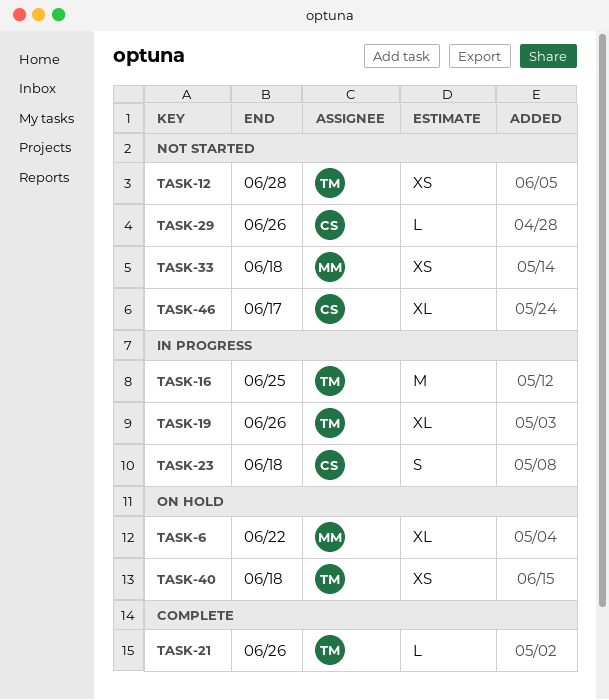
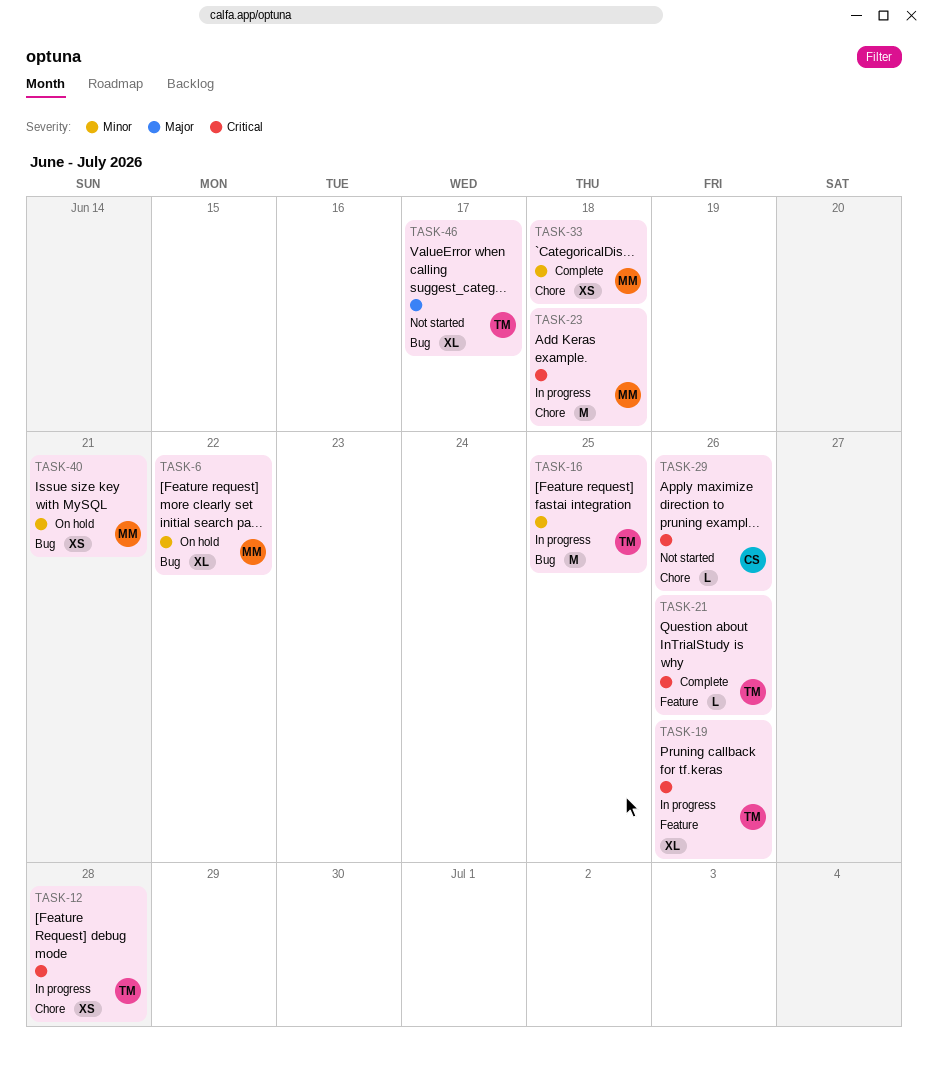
TASK-12, status: Not started -> In progress
TASK-23, owner: CS -> MM
TASK-23, estimate: S -> M
TASK-33, status: Not started -> Complete
TASK-40, owner: TM -> MM
TASK-40, due: Jun 18 -> Jun 21
TASK-46, owner: CS -> TM

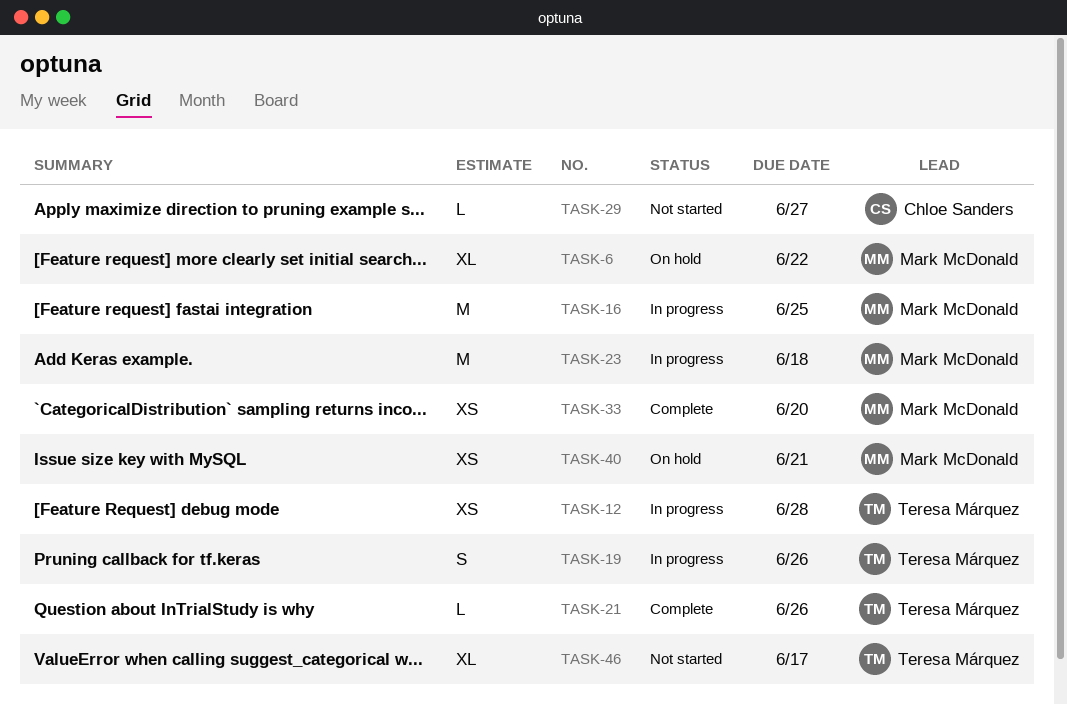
TASK-16, owner: Teresa Márquez -> Mark McDonald
TASK-19, estimate: XL -> S
TASK-29, due: Jun 26 -> Jun 27
TASK-33, due: Jun 18 -> Jun 20

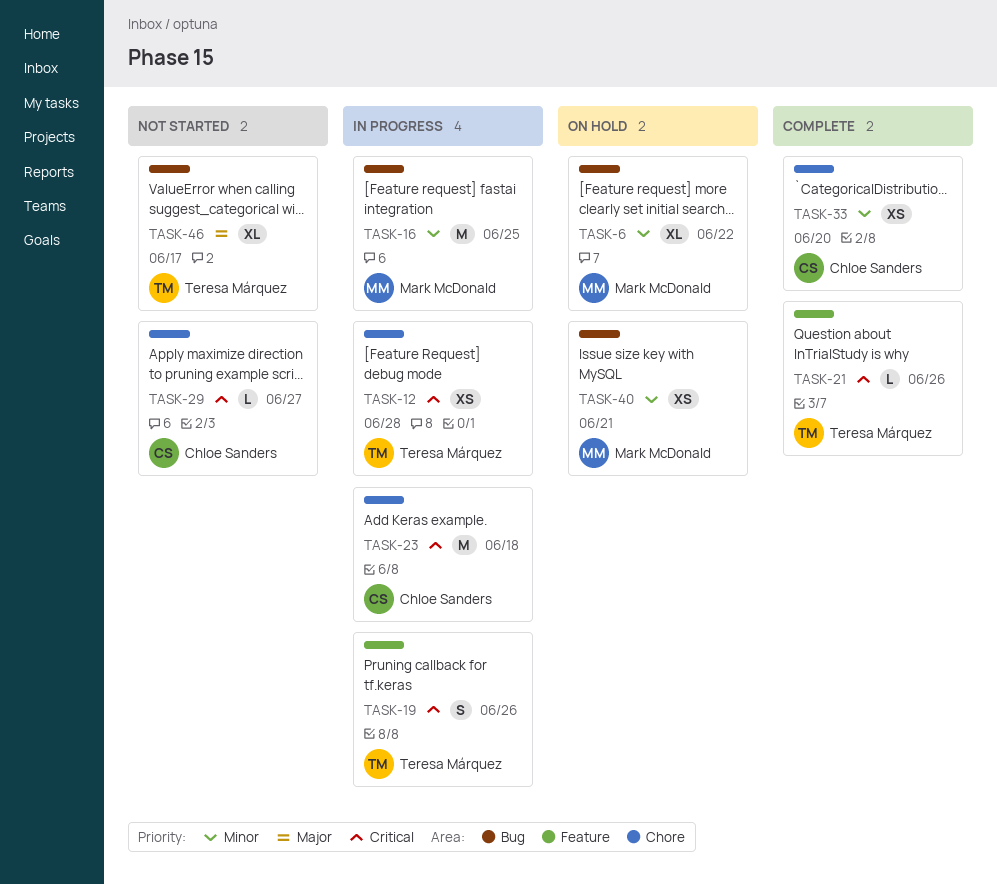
TASK-23, owner: Mark McDonald -> Chloe Sanders
TASK-33, owner: Mark McDonald -> Chloe Sanders

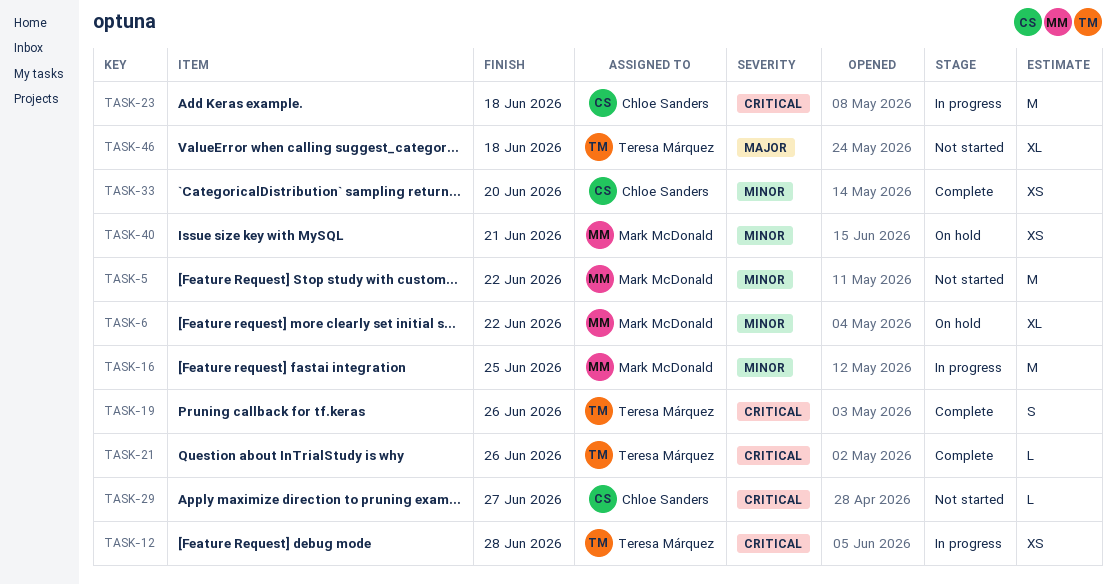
TASK-5: none -> present
TASK-19, status: In progress -> Complete
TASK-46, due: Jun 17 -> Jun 18

